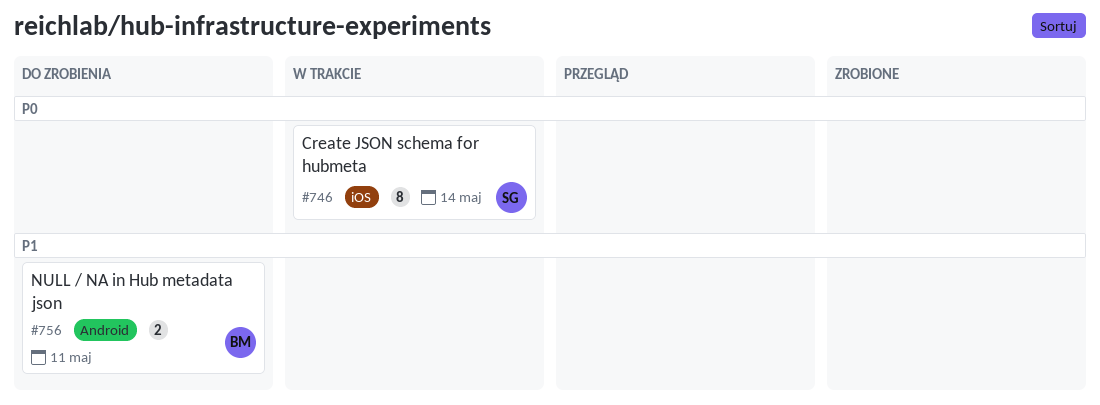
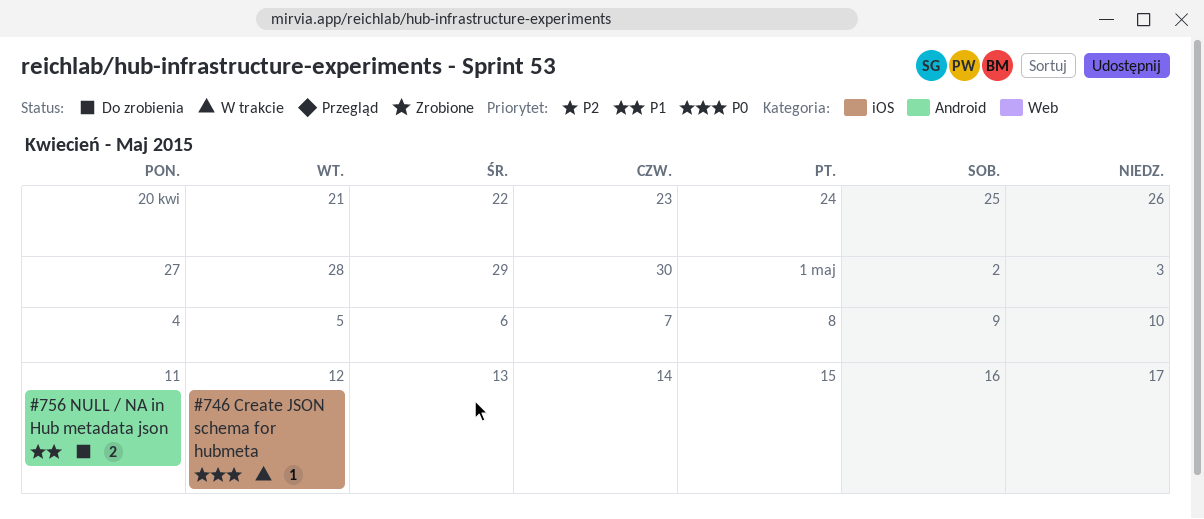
#746, estimate: 8 -> 1
#746, due: May 14 -> May 12

